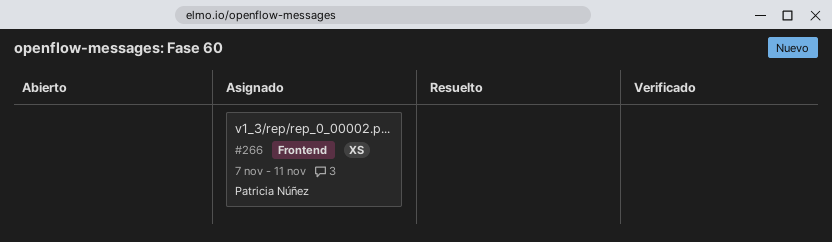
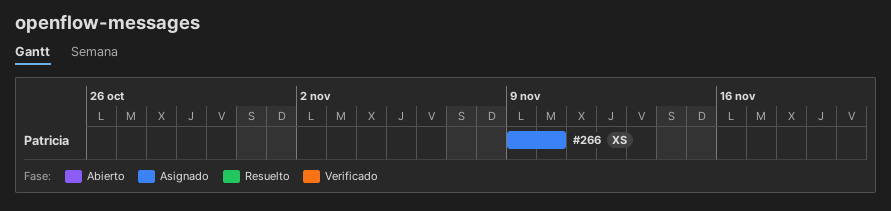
#266, start: Nov 7 -> Nov 9
#266, due: Nov 11 -> Nov 10

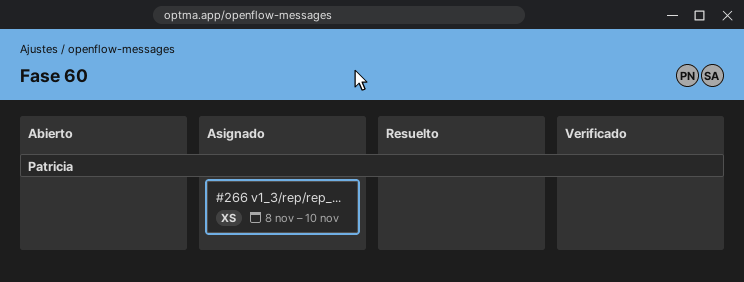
#266, start: Nov 9 -> Nov 8

